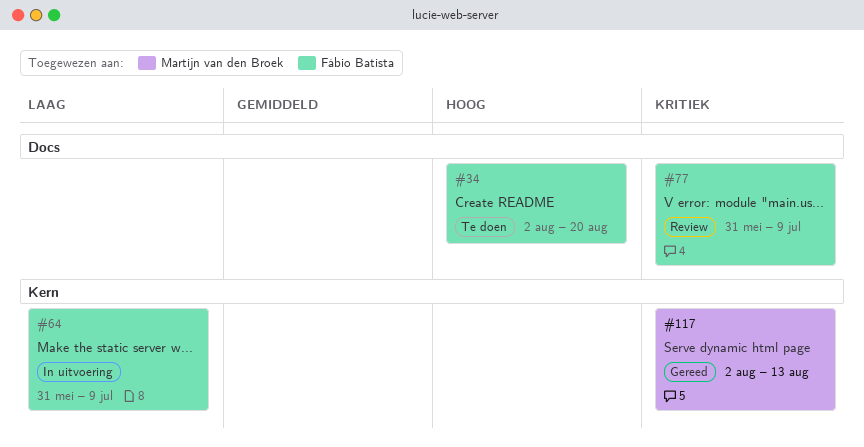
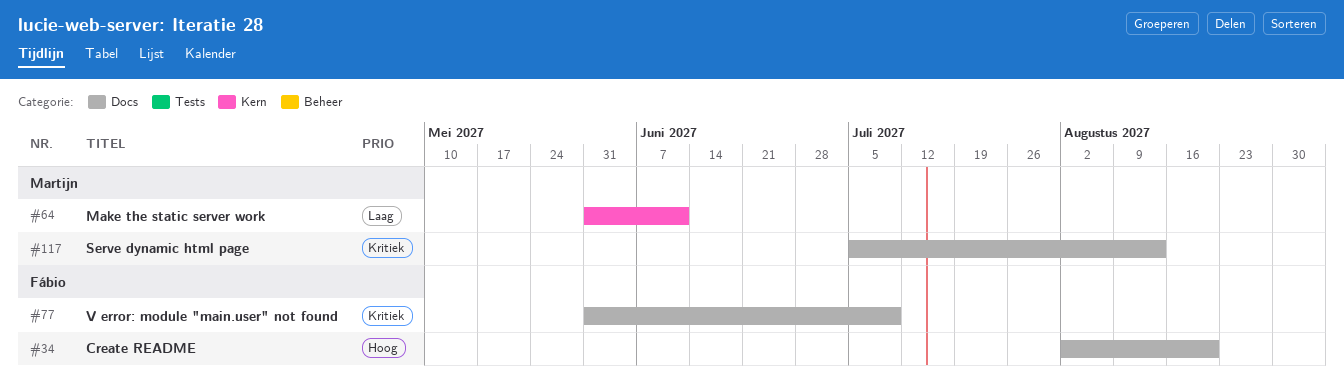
#64, owner: Fábio Batista -> Martijn van den Broek
#64, due: Jul 9 -> Jun 11
#117, label: Kern -> Docs
#117, start: Aug 2 -> Jul 5

